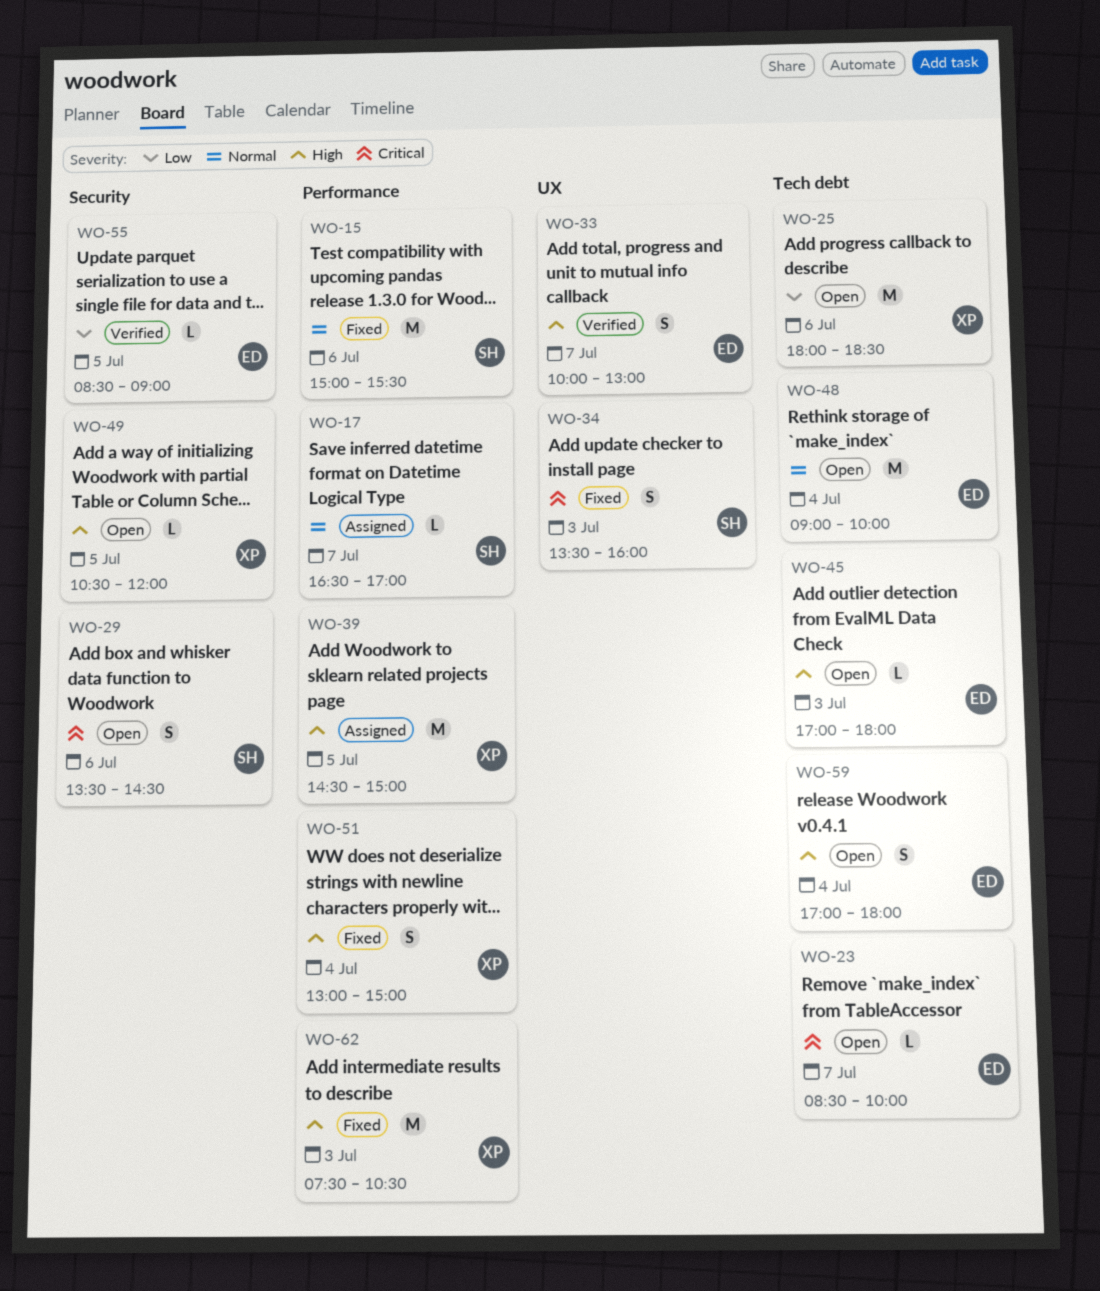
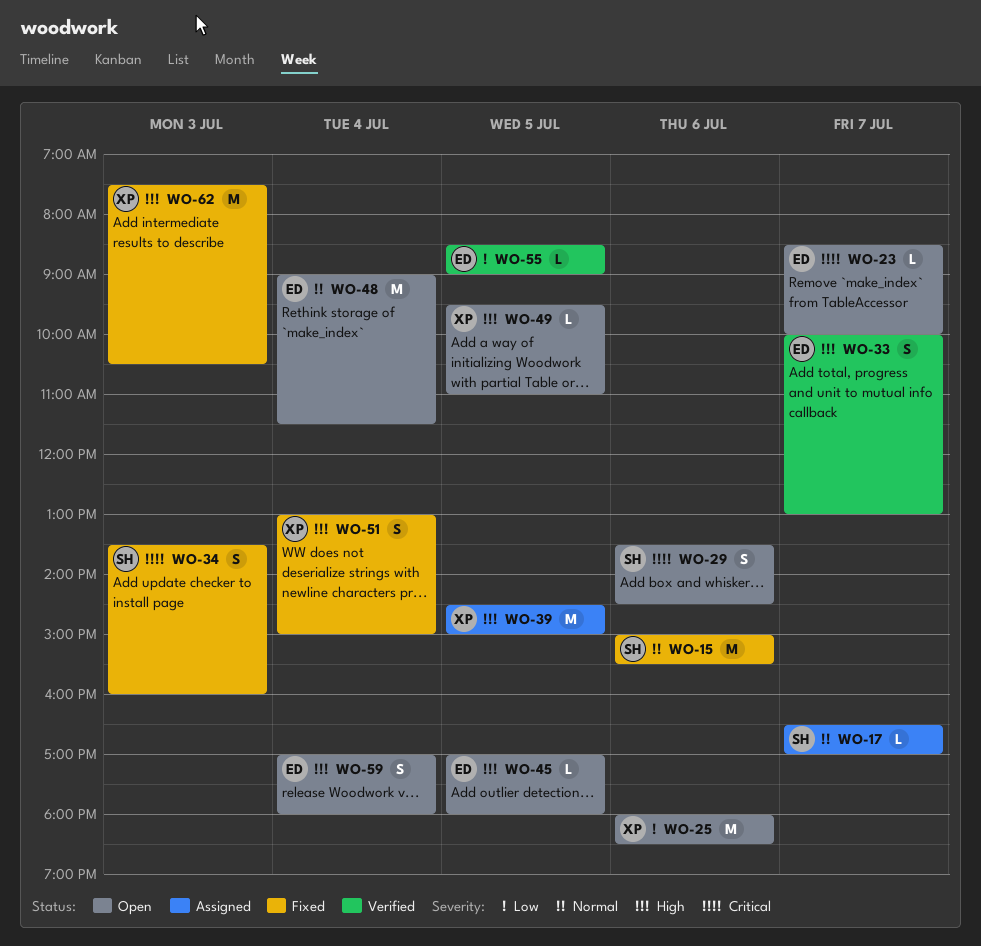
WO-45, day: Jul 3 -> Jul 5
WO-48, ends: 10:00 -> 11:30
WO-49, begins: 10:30 -> 09:30
WO-49, ends: 12:00 -> 11:00

